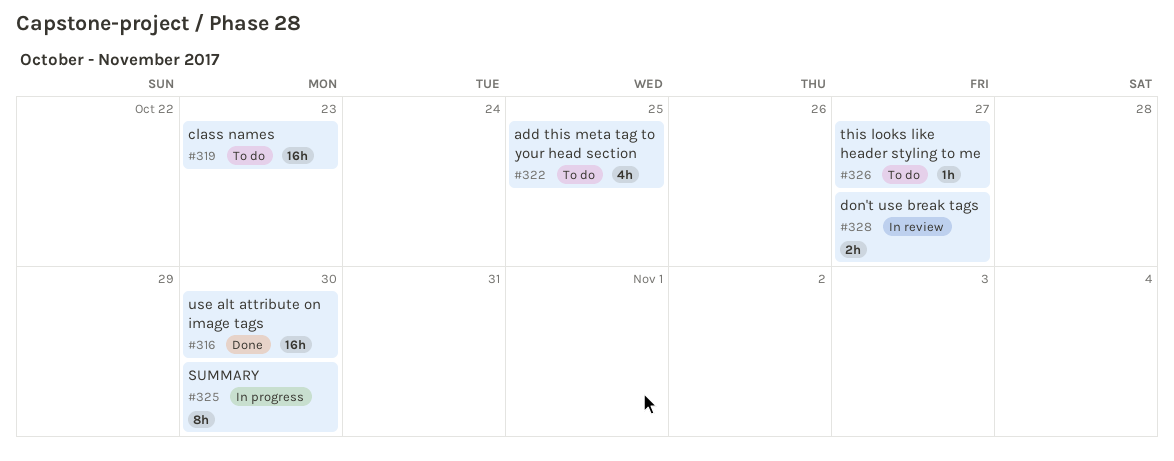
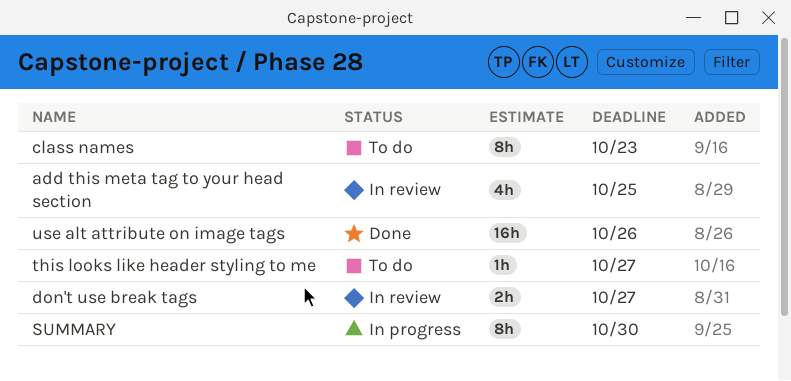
add this meta tag to your head section, status: To do -> In review
class names, estimate: 16h -> 8h
use alt attribute on image tags, due: Oct 30 -> Oct 26

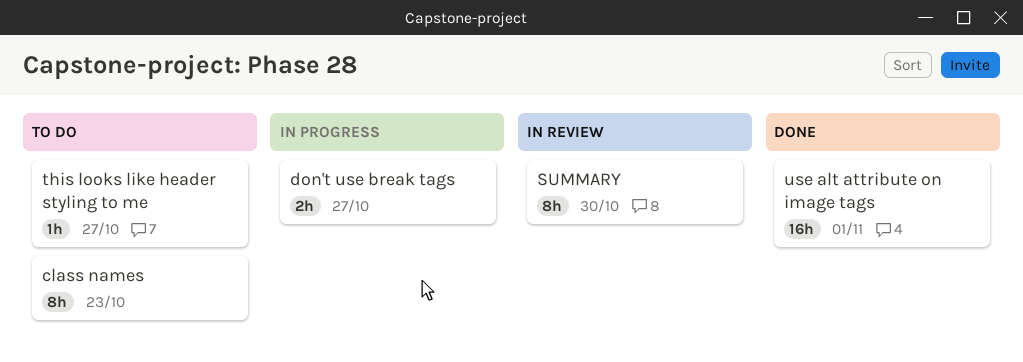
add this meta tag to your head section: present -> none
don't use break tags, status: In review -> In progress
SUMMARY, status: In progress -> In review
use alt attribute on image tags, due: Oct 26 -> Nov 1

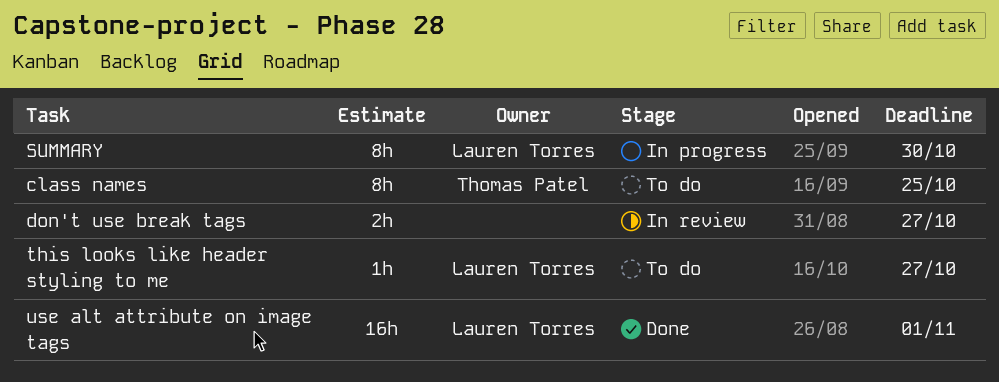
class names, due: Oct 23 -> Oct 25
don't use break tags, status: In progress -> In review
SUMMARY, status: In review -> In progress

